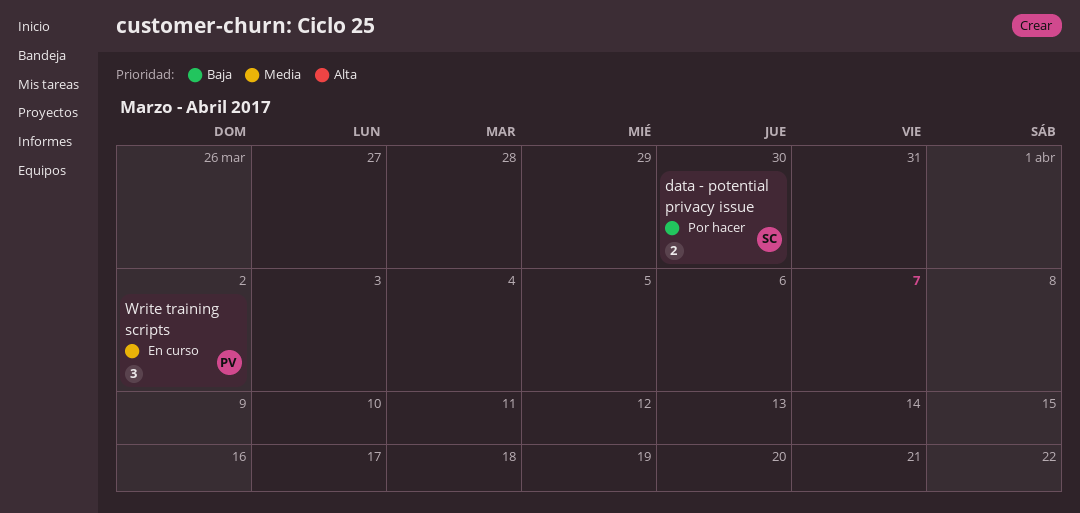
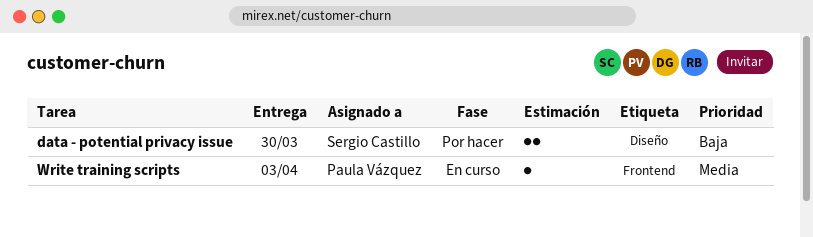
Write training scripts, estimate: 3 -> 1
Write training scripts, due: Apr 2 -> Apr 3

